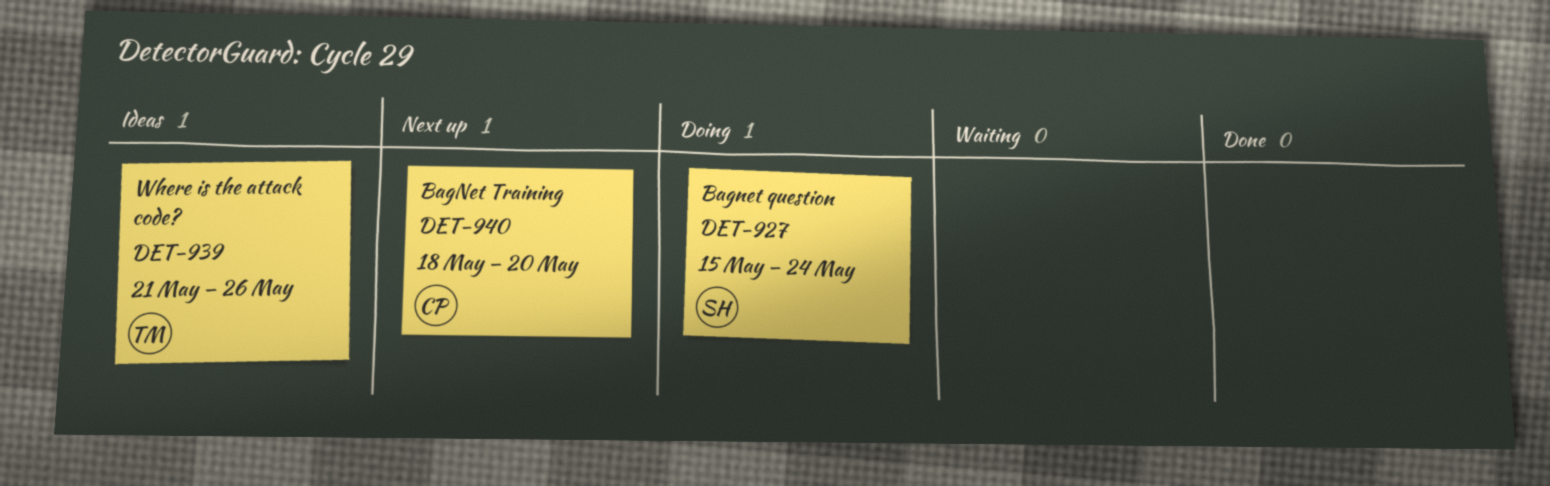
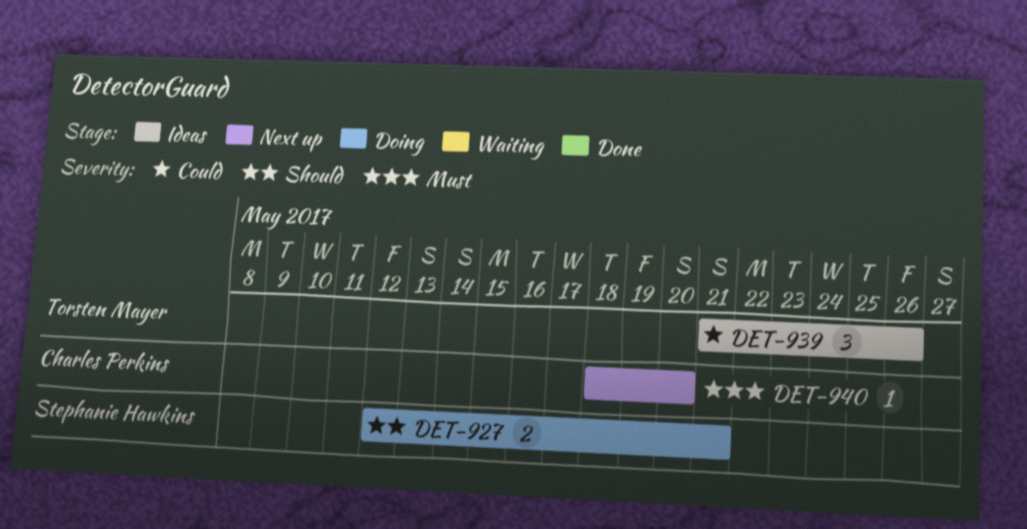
DET-927, start: May 15 -> May 12
DET-927, due: May 24 -> May 21

